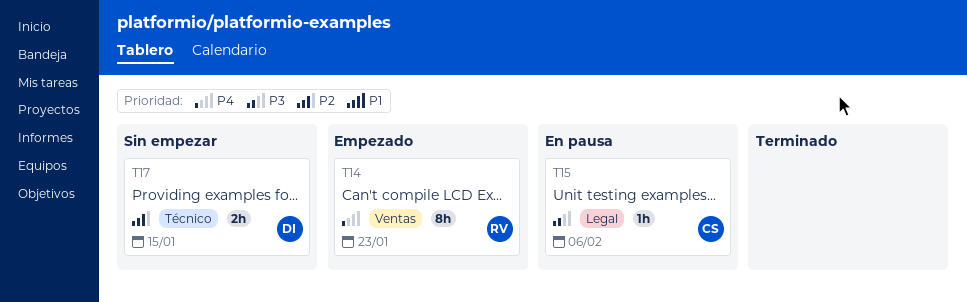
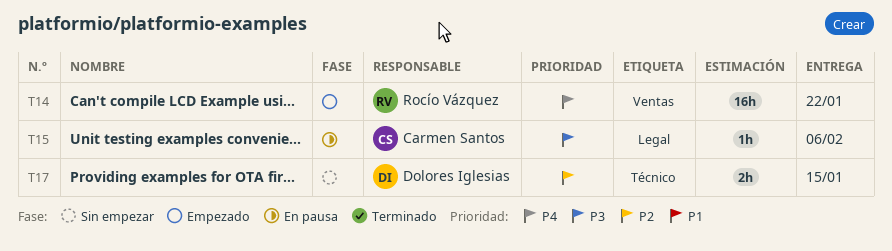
T14, estimate: 8h -> 16h
T14, due: Jan 23 -> Jan 22

